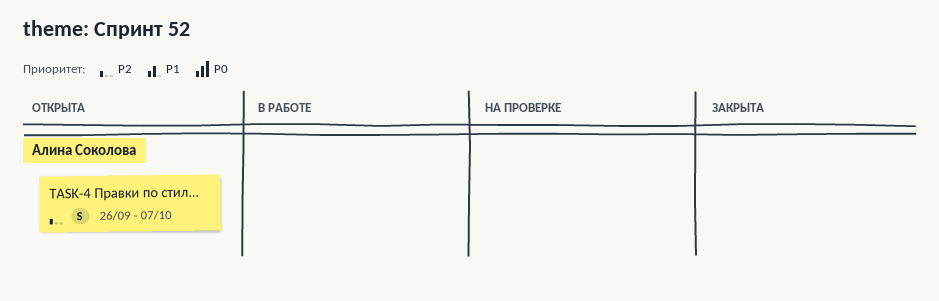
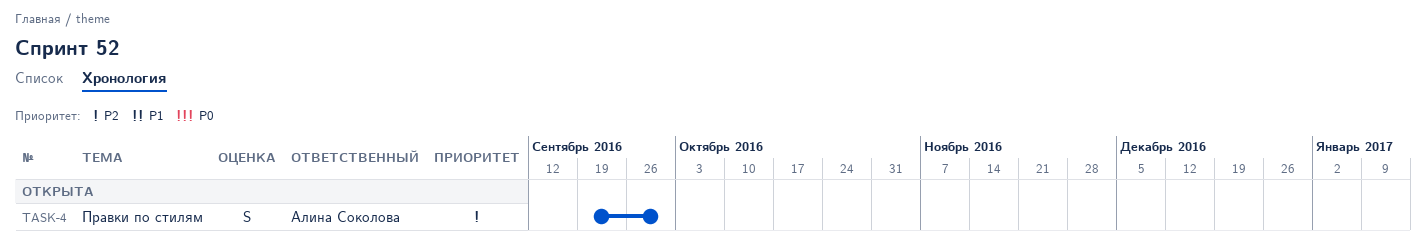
TASK-4, start: Sep 26 -> Sep 19
TASK-4, due: Oct 7 -> Sep 30

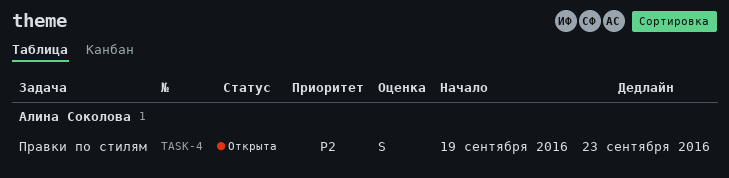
TASK-4, due: Sep 30 -> Sep 23

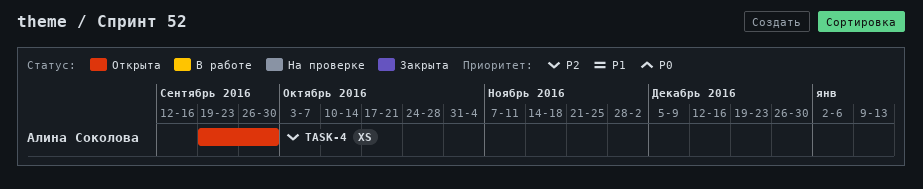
TASK-4, estimate: S -> XS
TASK-4, due: Sep 23 -> Sep 30

